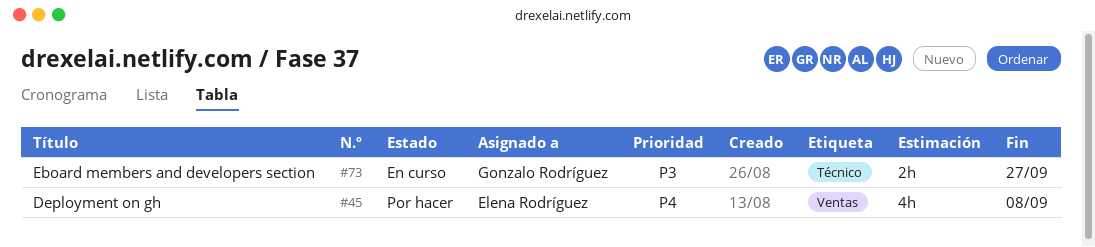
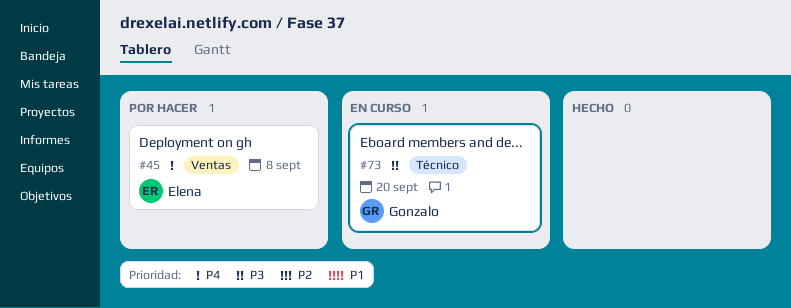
#73, due: Sep 27 -> Sep 20

